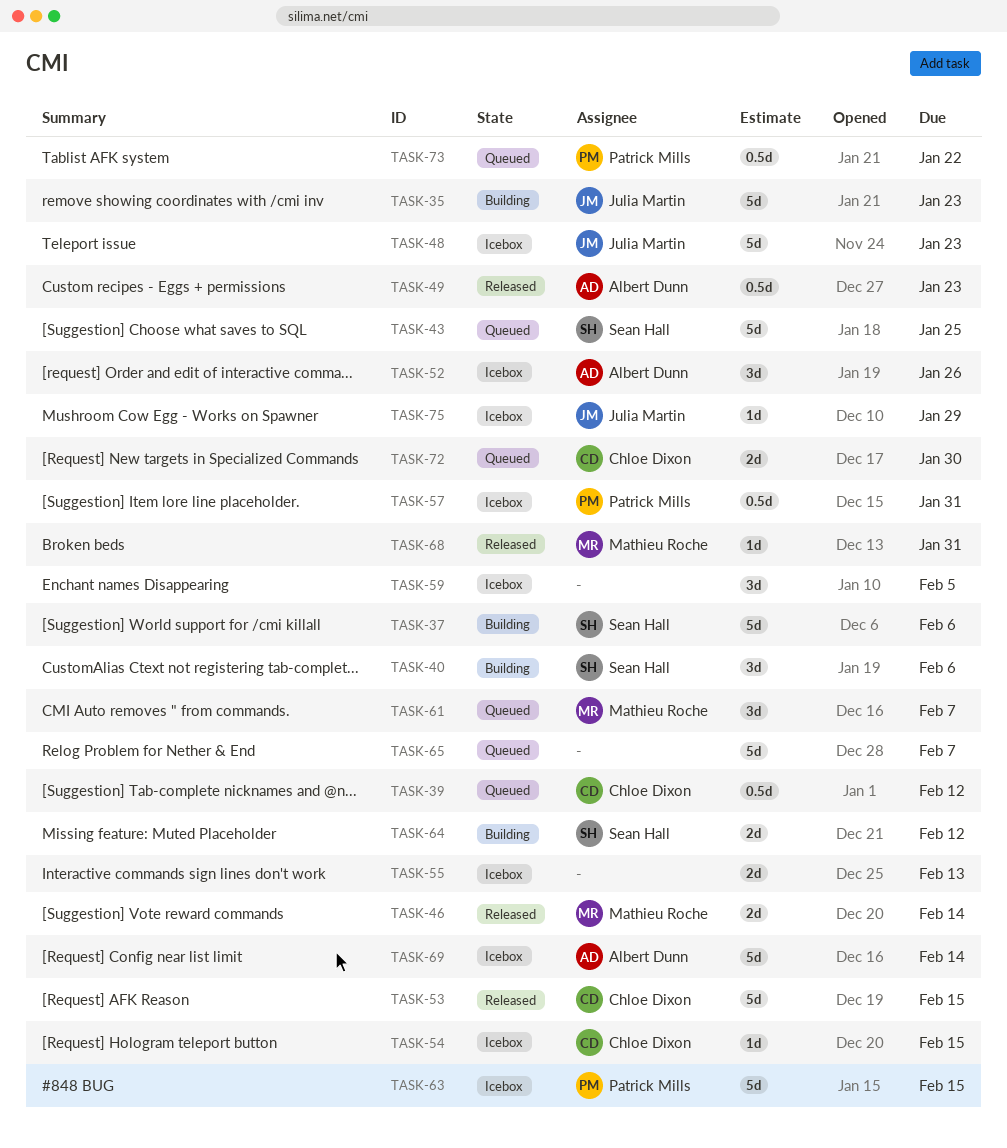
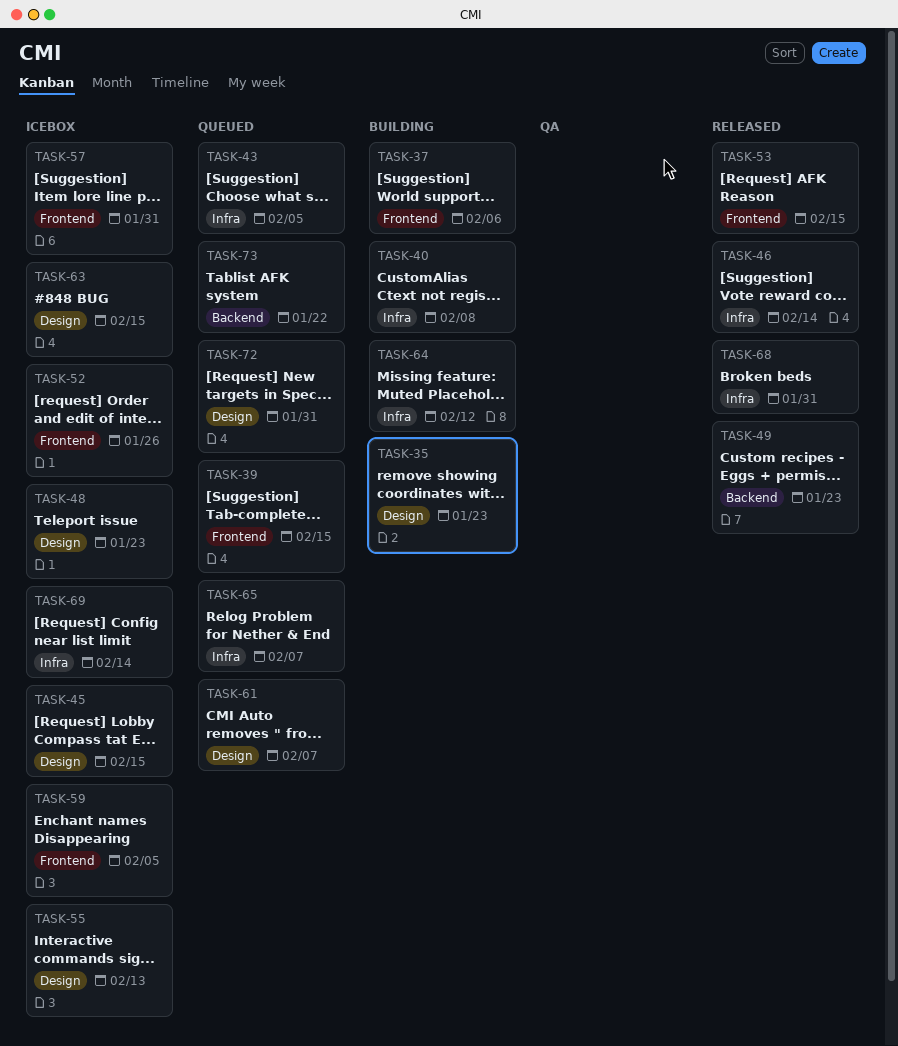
TASK-39, due: Feb 12 -> Feb 15
TASK-40, due: Feb 6 -> Feb 8
TASK-43, due: Jan 25 -> Feb 5
TASK-45: none -> present
TASK-54: present -> none
TASK-72, due: Jan 30 -> Jan 31
TASK-75: present -> none

